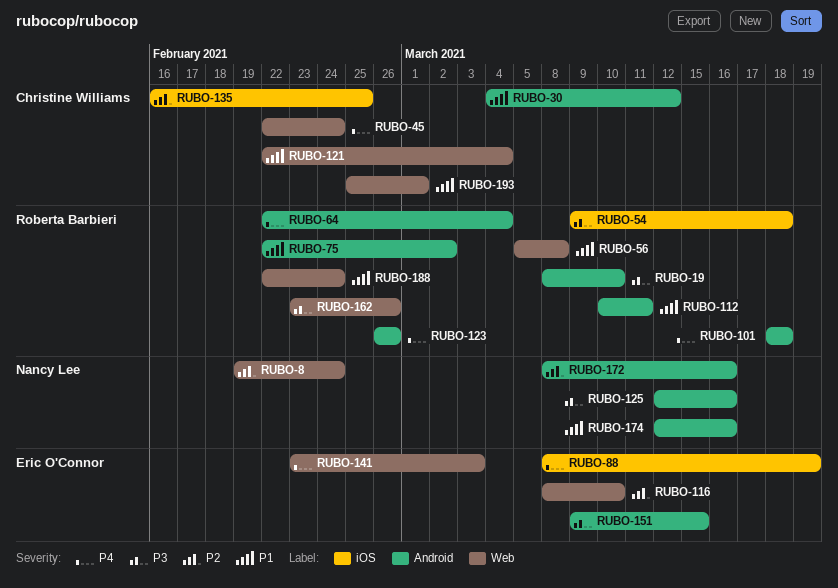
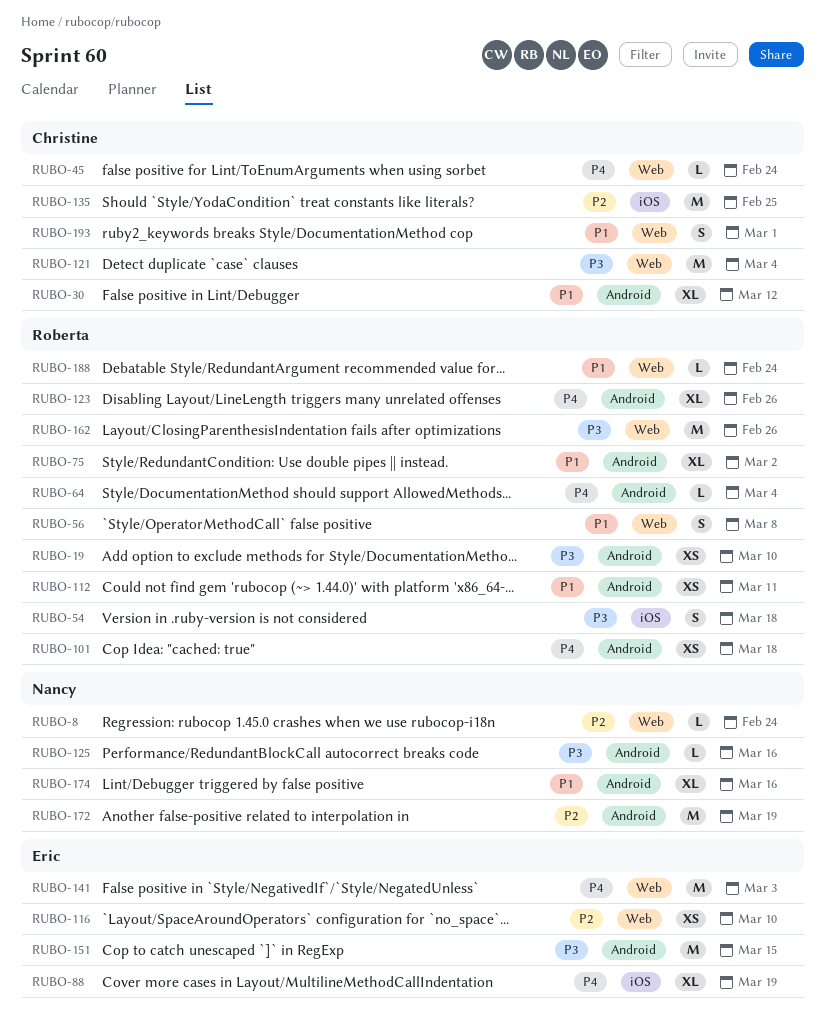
RUBO-121, priority: P1 -> P3
RUBO-172, due: Mar 16 -> Mar 19

